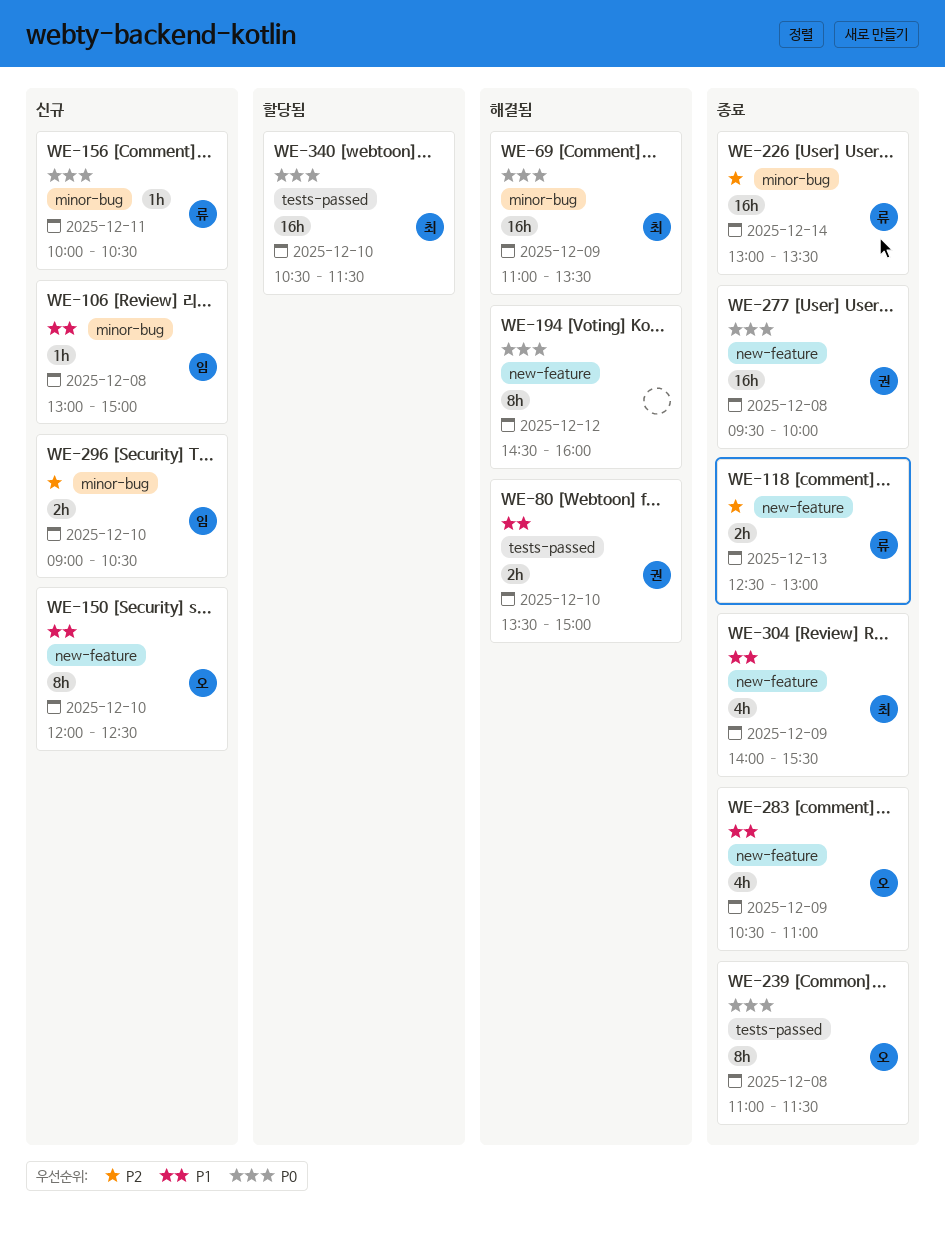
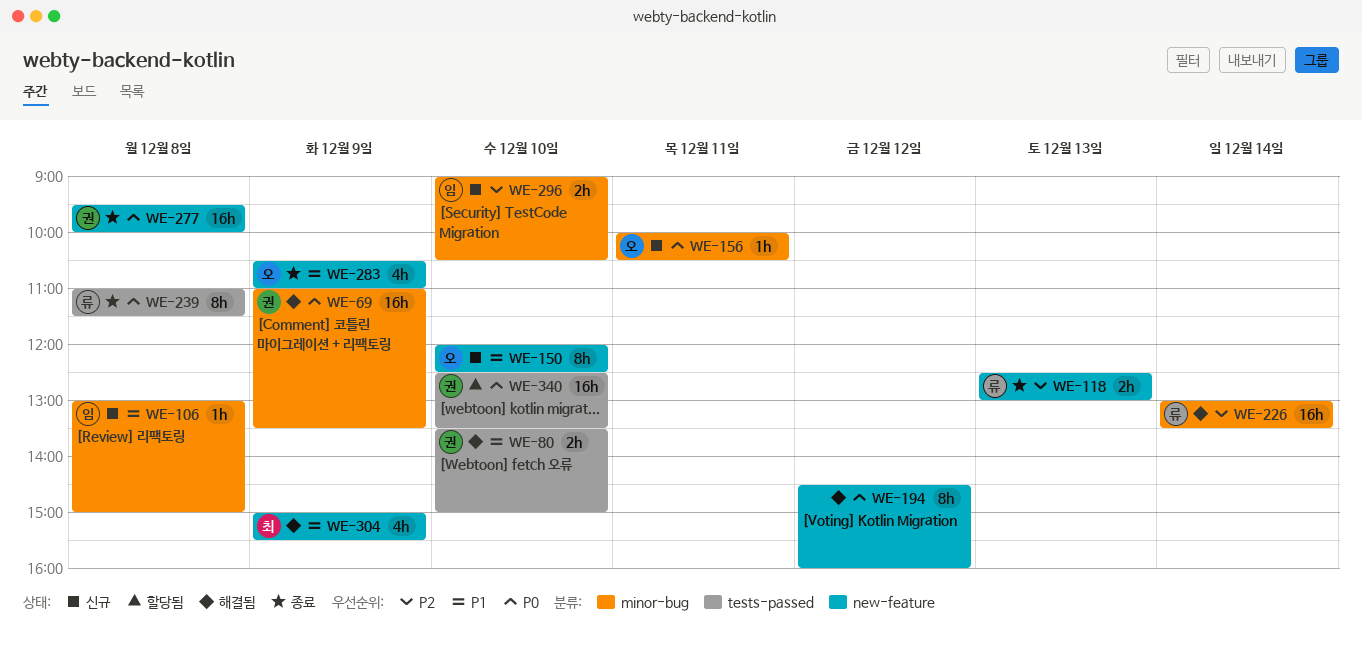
WE-69, owner: 최 -> 권
WE-156, owner: 류 -> 오
WE-226, status: 종료 -> 해결됨
WE-239, owner: 오 -> 류
WE-304, status: 종료 -> 해결됨
WE-304, begins: 14:00 -> 15:00
WE-340, owner: 최 -> 권
WE-340, begins: 10:30 -> 12:30
WE-340, ends: 11:30 -> 13:30

